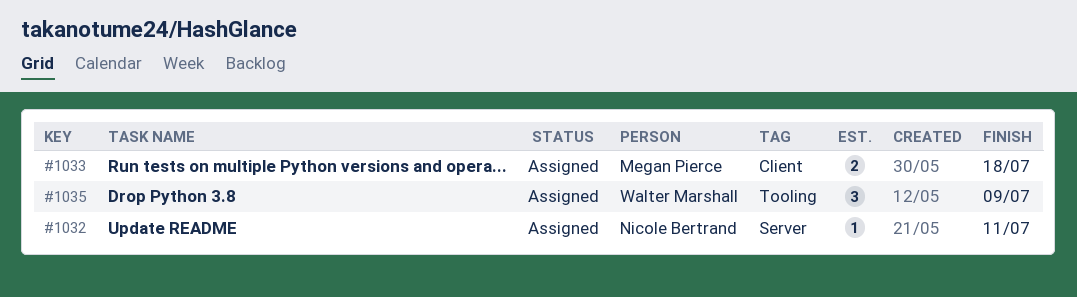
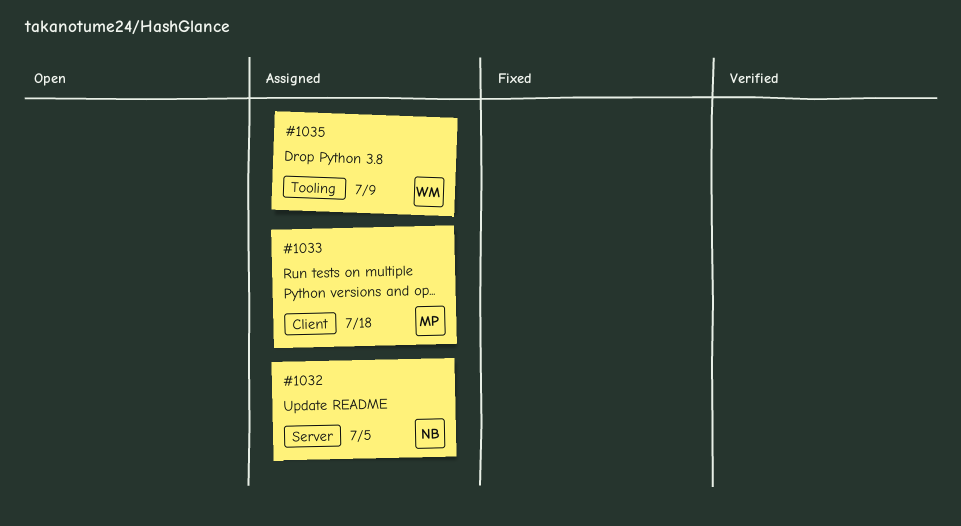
#1032, due: Jul 11 -> Jul 5

